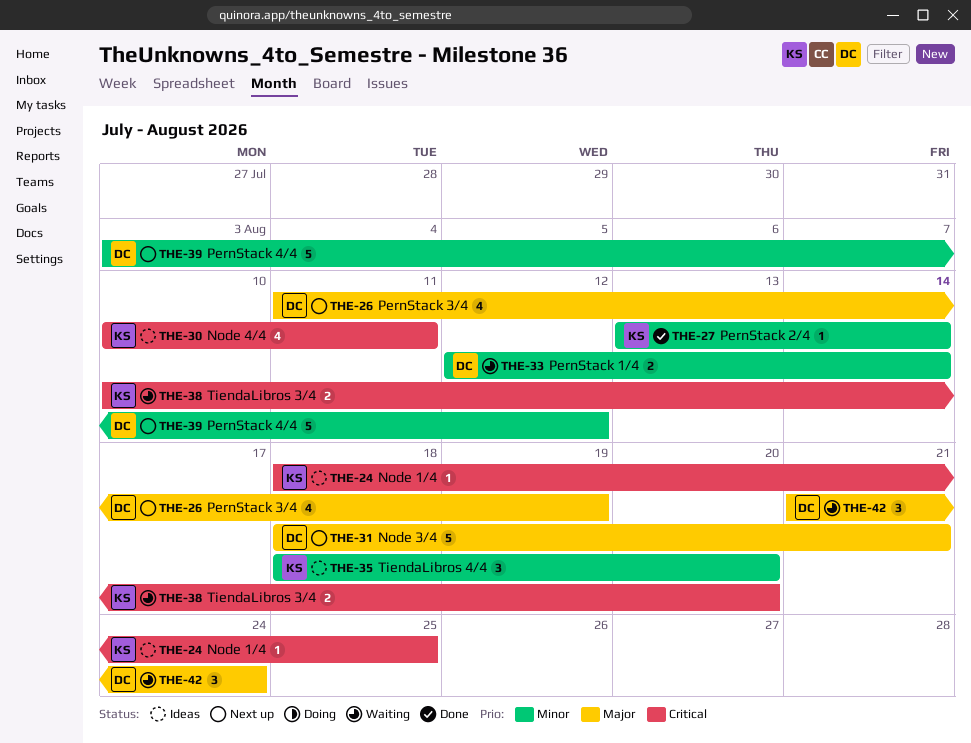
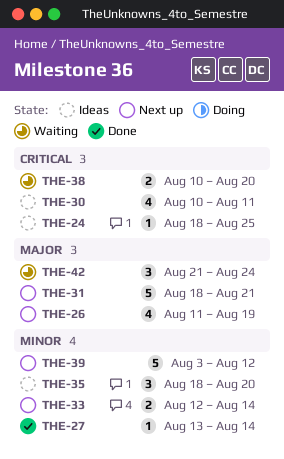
THE-33, status: Waiting -> Next up

